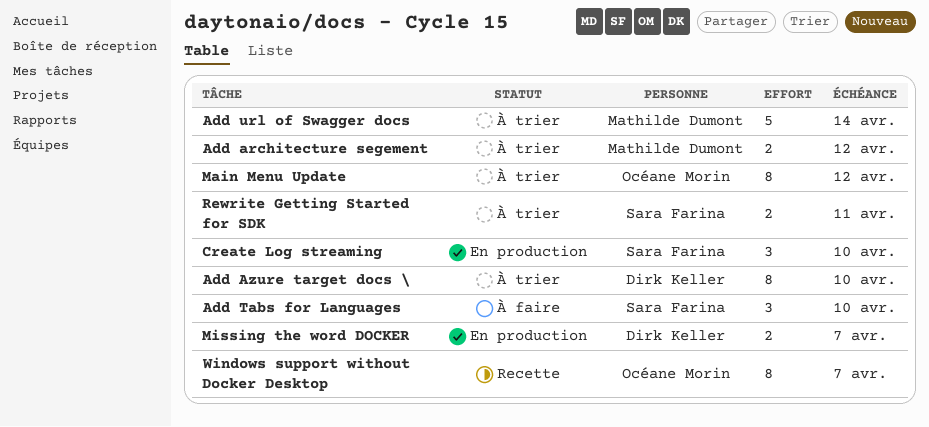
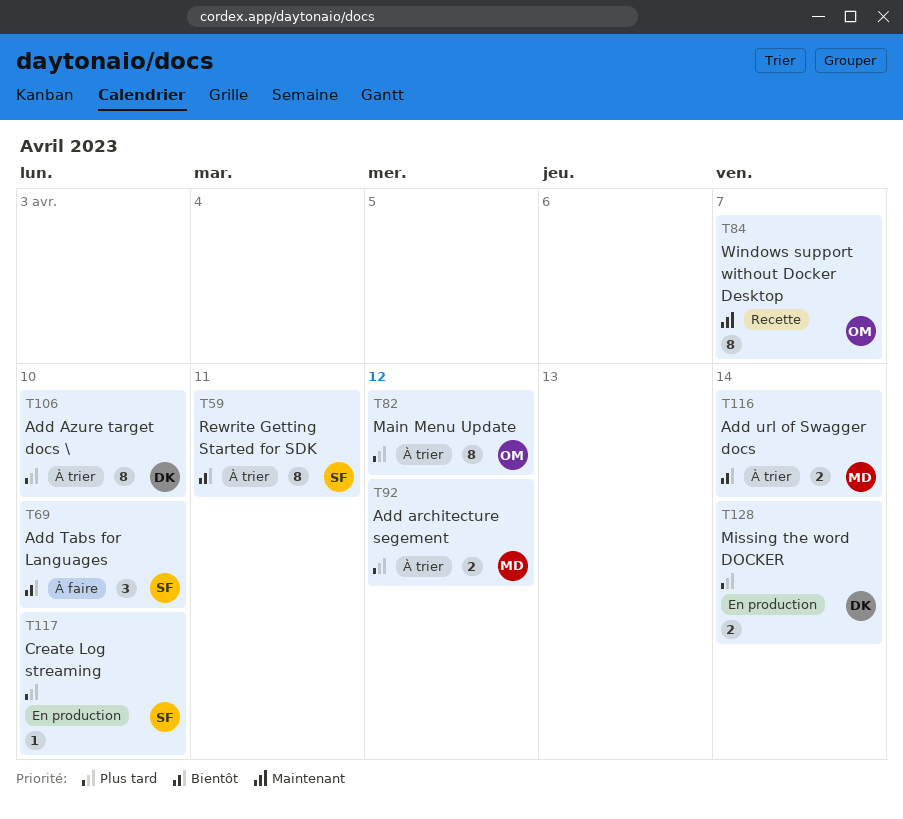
Add url of Swagger docs, estimate: 5 -> 2
Create Log streaming, estimate: 3 -> 1
Missing the word DOCKER, due: Apr 7 -> Apr 14
Rewrite Getting Started for SDK, estimate: 2 -> 8

